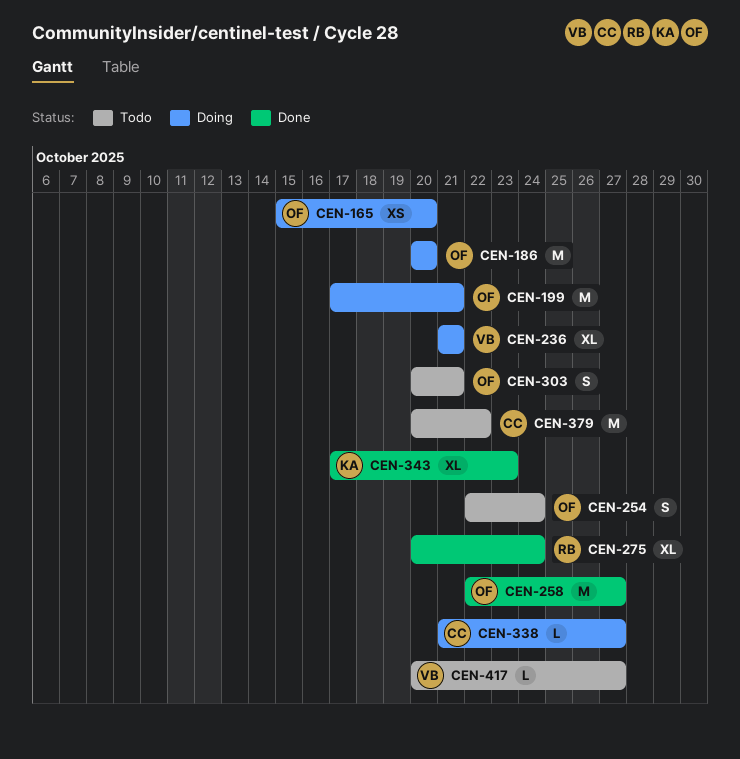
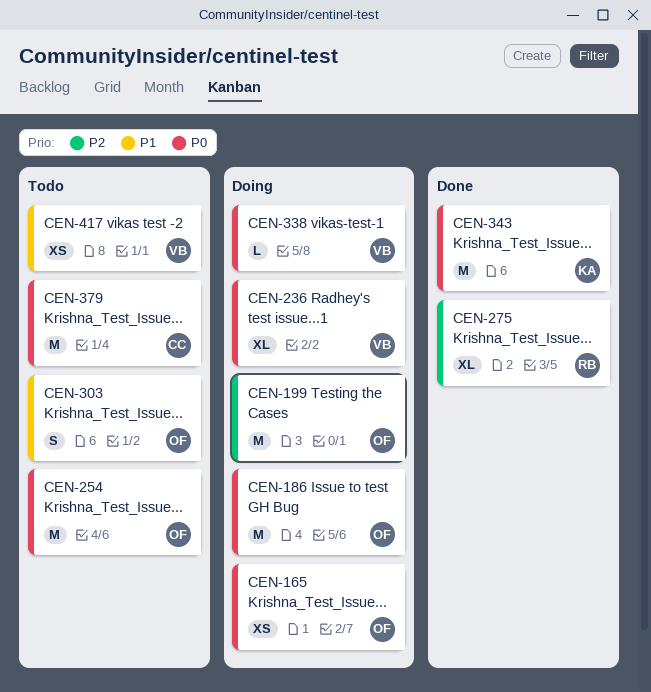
CEN-254, estimate: S -> M
CEN-258: present -> none
CEN-338, owner: CC -> VB
CEN-343, estimate: XL -> M
CEN-417, estimate: L -> XS

